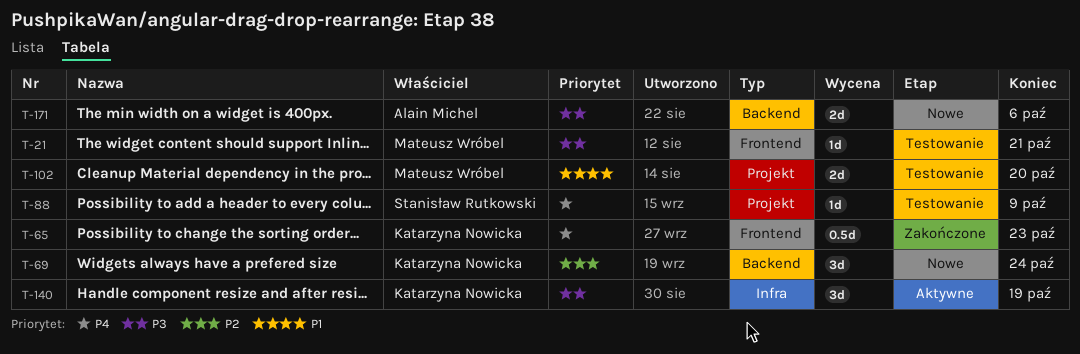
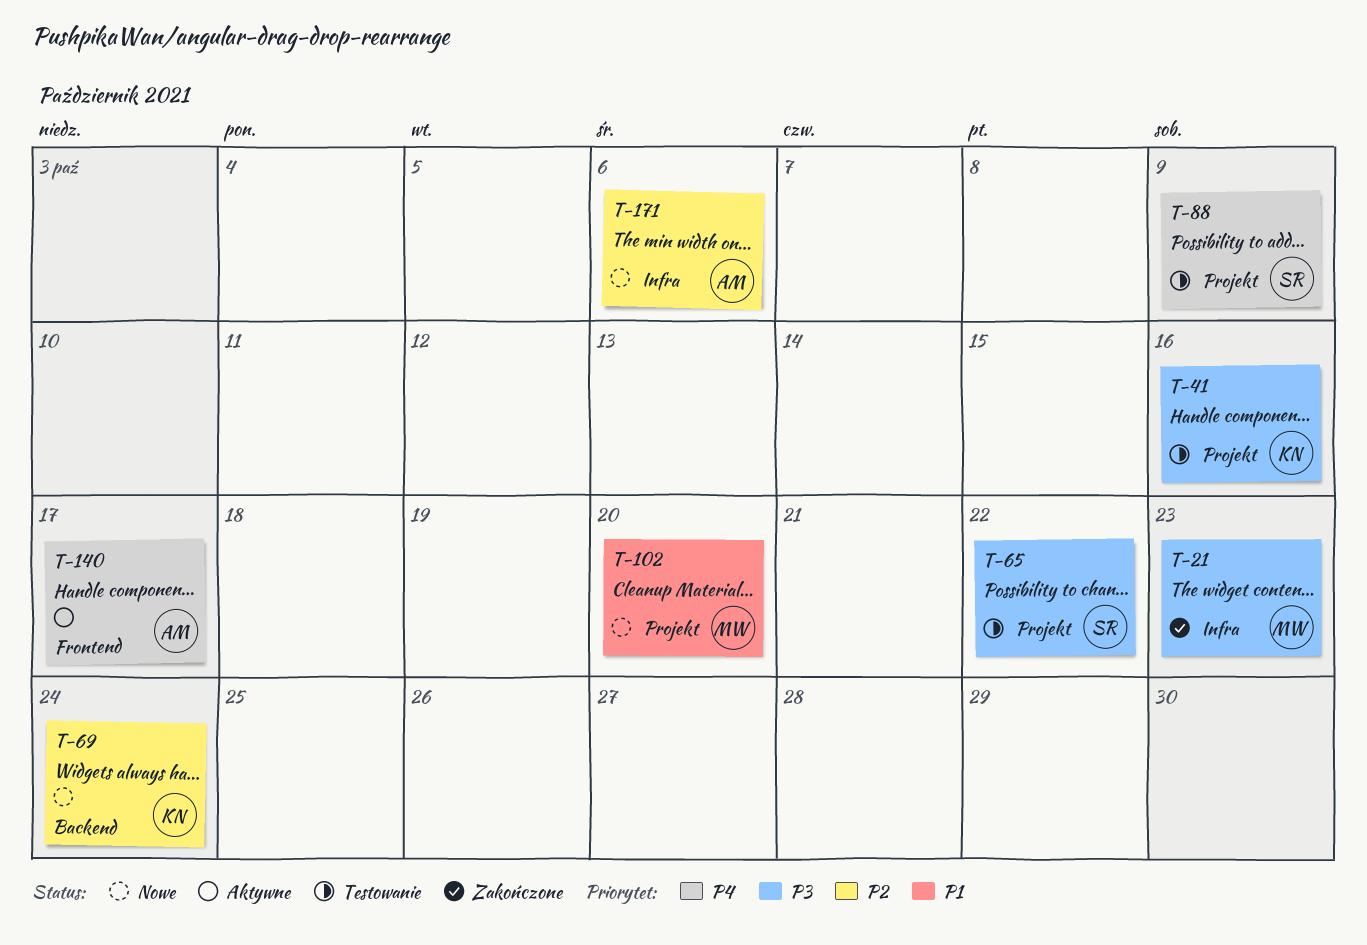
T-21, status: Testowanie -> Zakończone
T-21, label: Frontend -> Infra
T-21, due: Oct 21 -> Oct 23
T-41: none -> present
T-65, status: Zakończone -> Testowanie
T-65, owner: Katarzyna Nowicka -> Stanisław Rutkowski
T-65, priority: P4 -> P3
T-65, label: Frontend -> Projekt
T-65, due: Oct 23 -> Oct 22
T-102, status: Testowanie -> Nowe
T-140, owner: Katarzyna Nowicka -> Alain Michel
T-140, priority: P3 -> P4
T-140, label: Infra -> Frontend
T-140, due: Oct 19 -> Oct 17
T-171, priority: P3 -> P2
T-171, label: Backend -> Infra

